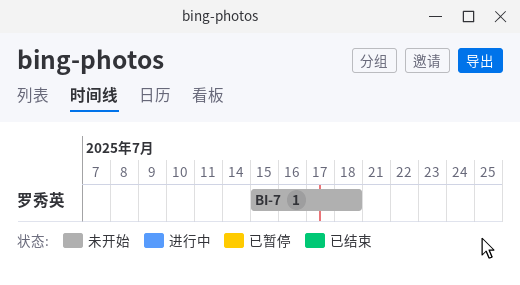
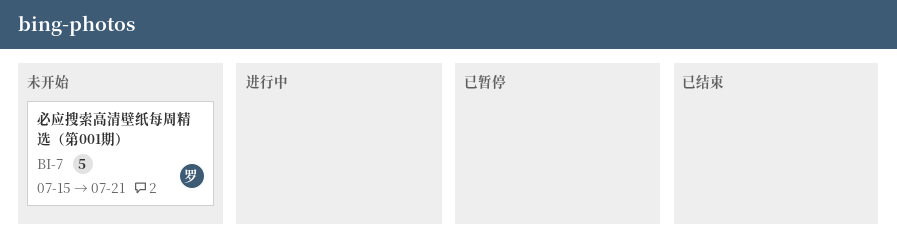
BI-7, estimate: 1 -> 5
BI-7, due: Jul 18 -> Jul 21

